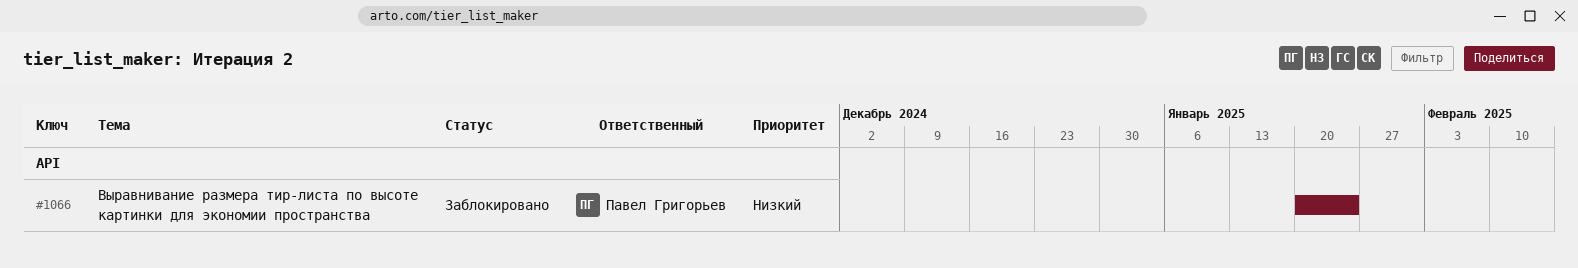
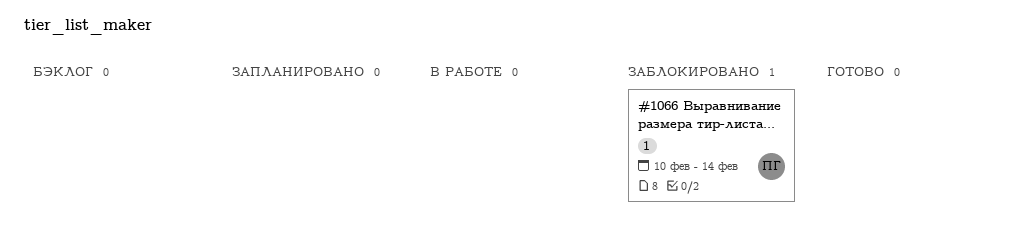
#1066, start: Jan 20 -> Feb 10
#1066, due: Jan 24 -> Feb 14

